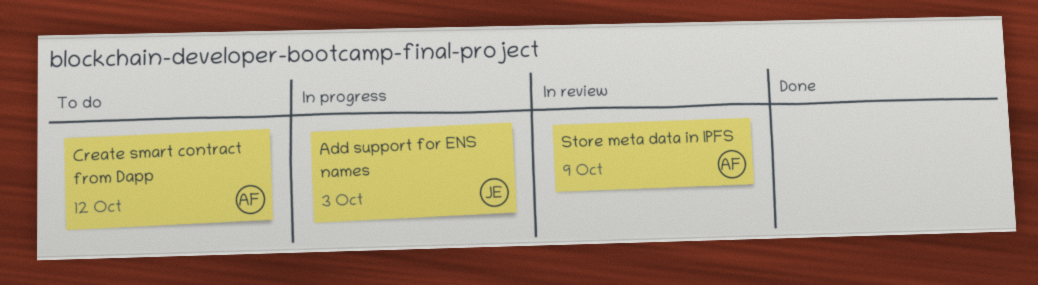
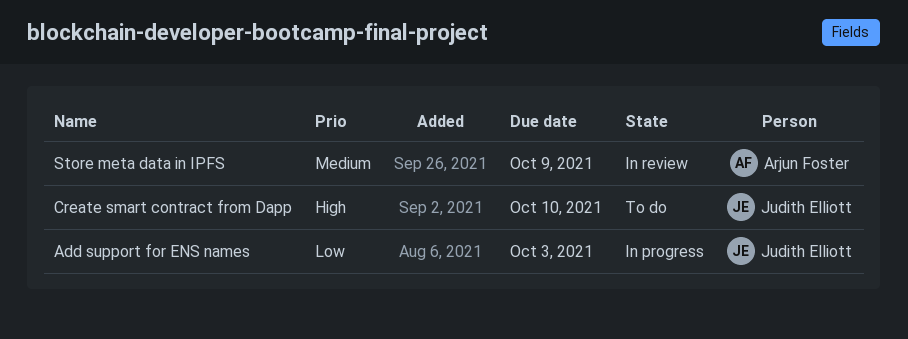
Create smart contract from Dapp, owner: Arjun Foster -> Judith Elliott
Create smart contract from Dapp, due: Oct 12 -> Oct 10

